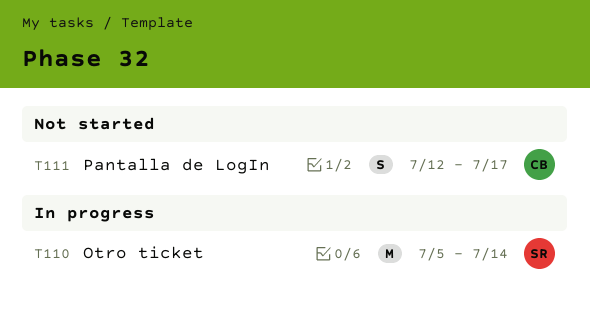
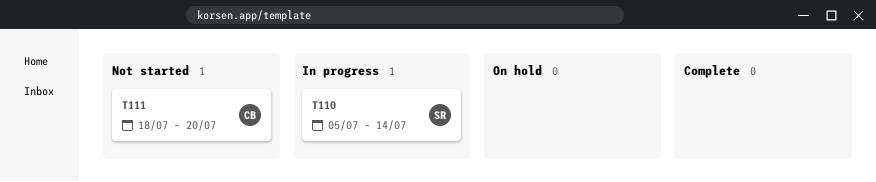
T111, start: Jul 12 -> Jul 18
T111, due: Jul 17 -> Jul 20

